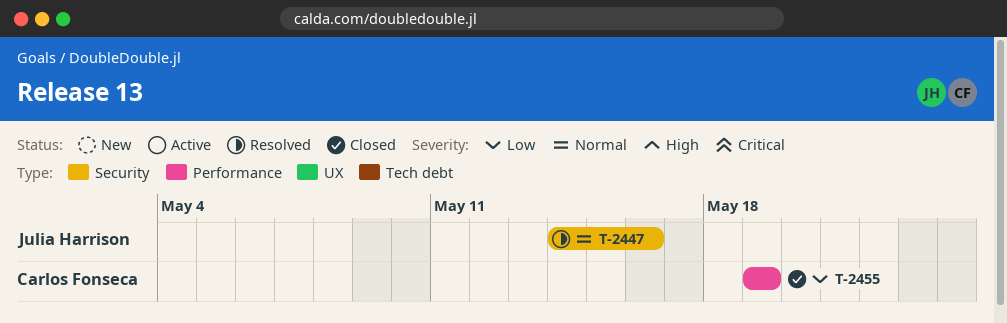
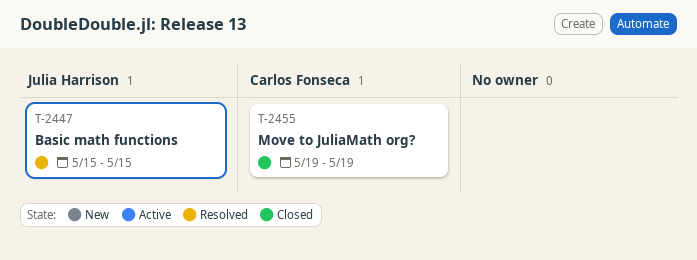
T-2447, start: May 14 -> May 15
T-2447, due: May 16 -> May 15

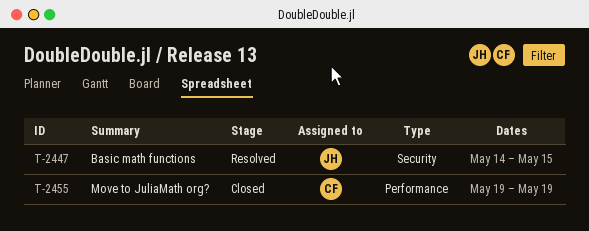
T-2447, start: May 15 -> May 14

